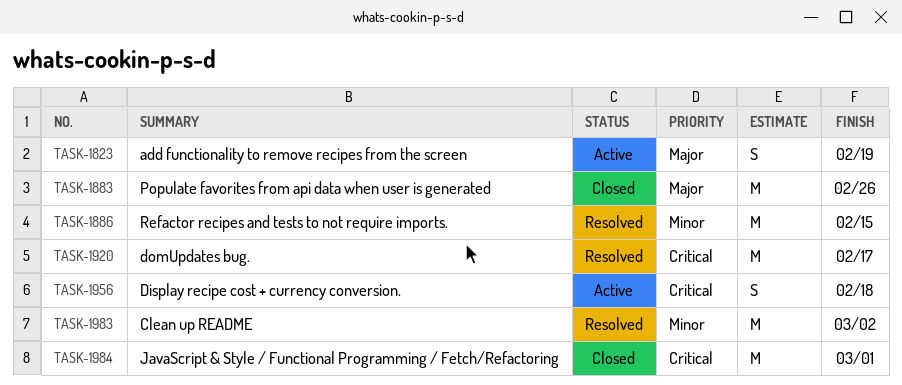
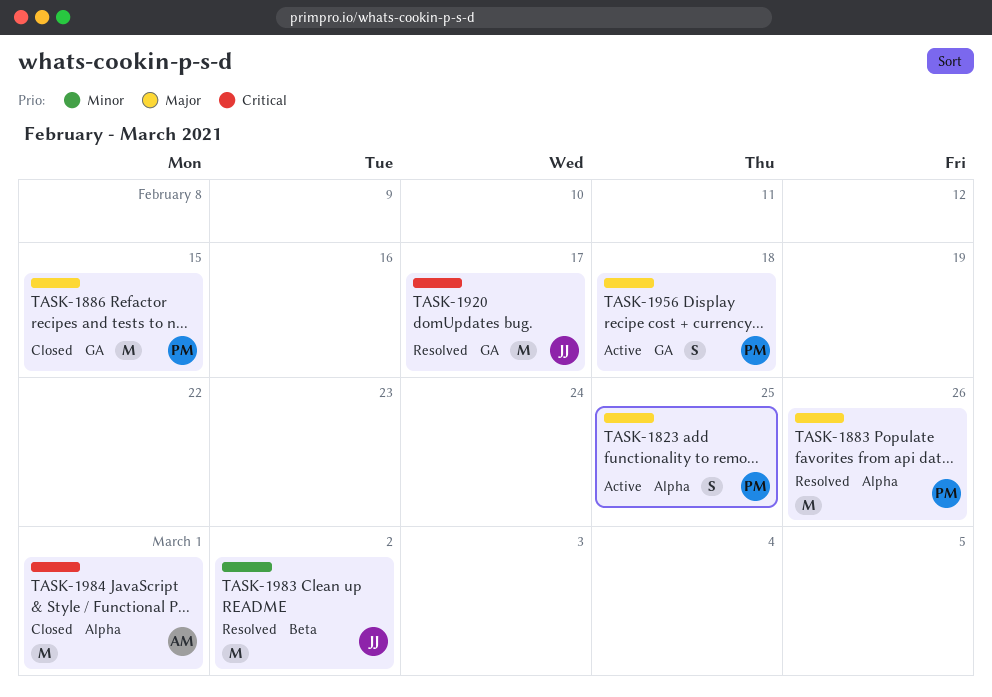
TASK-1823, due: Feb 19 -> Feb 25
TASK-1883, status: Closed -> Resolved
TASK-1886, status: Resolved -> Closed
TASK-1886, priority: Minor -> Major
TASK-1956, priority: Critical -> Major

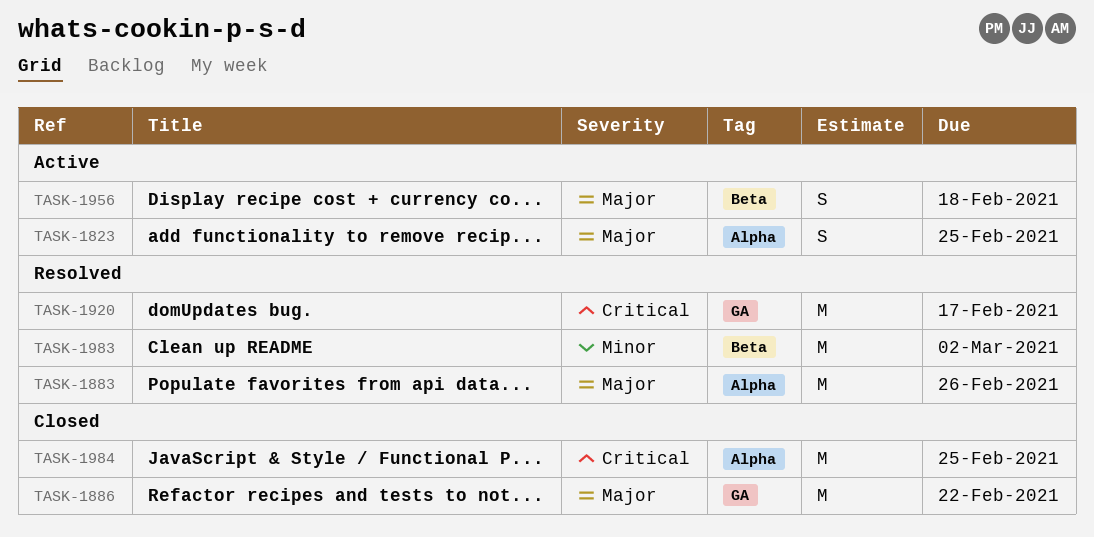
TASK-1886, due: Feb 15 -> Feb 22
TASK-1956, label: GA -> Beta
TASK-1984, due: Mar 1 -> Feb 25

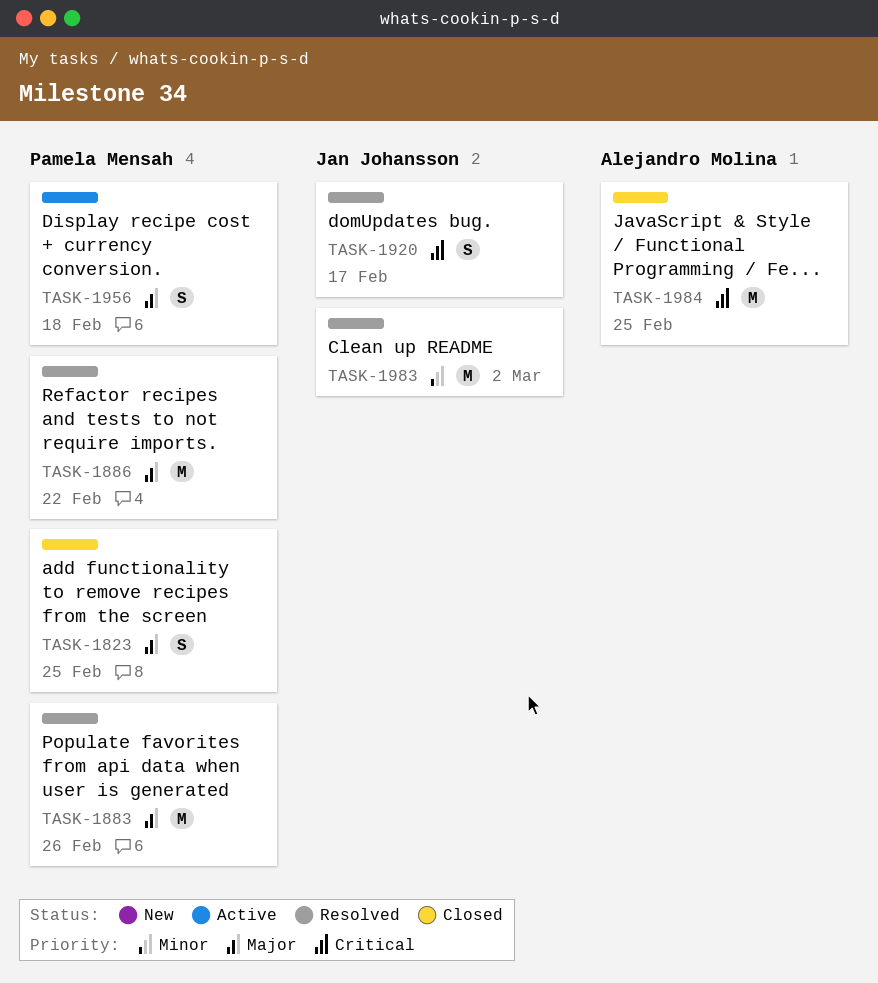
TASK-1823, status: Active -> Closed
TASK-1886, status: Closed -> Resolved
TASK-1920, estimate: M -> S

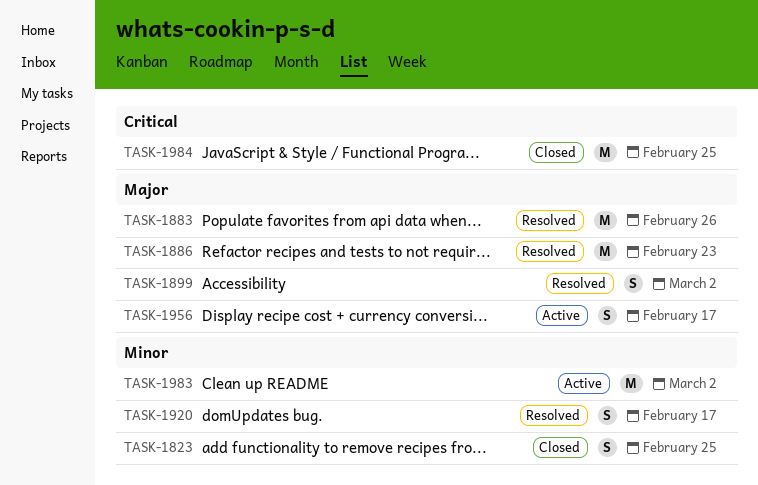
TASK-1823, priority: Major -> Minor
TASK-1886, due: Feb 22 -> Feb 23
TASK-1899: none -> present
TASK-1920, priority: Critical -> Minor
TASK-1956, due: Feb 18 -> Feb 17
TASK-1983, status: Resolved -> Active

